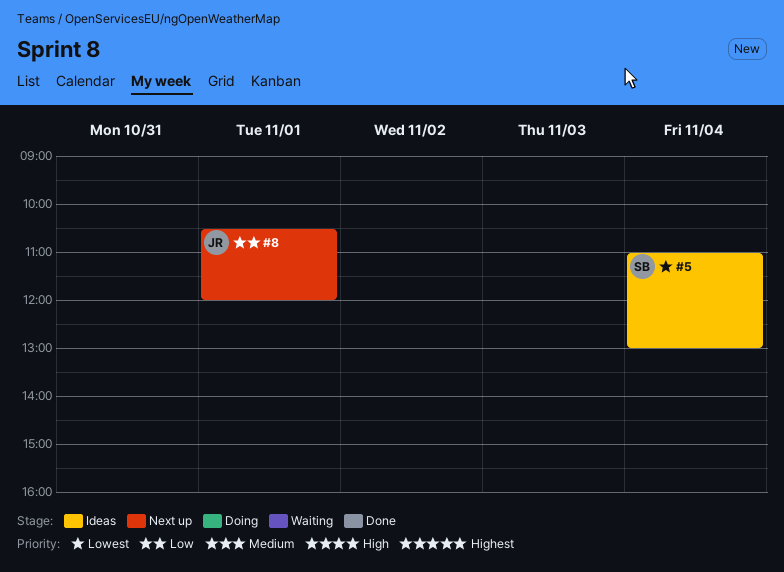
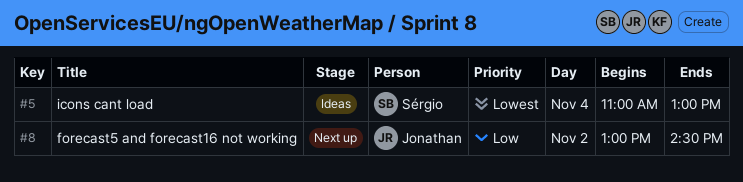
#8, day: Nov 1 -> Nov 2
#8, begins: 10:30 -> 13:00
#8, ends: 12:00 -> 14:30

